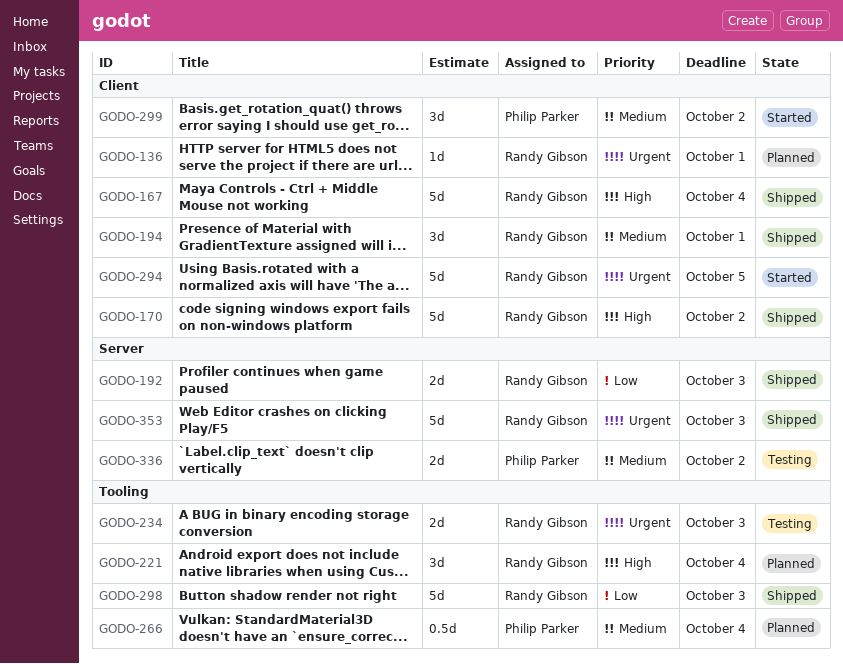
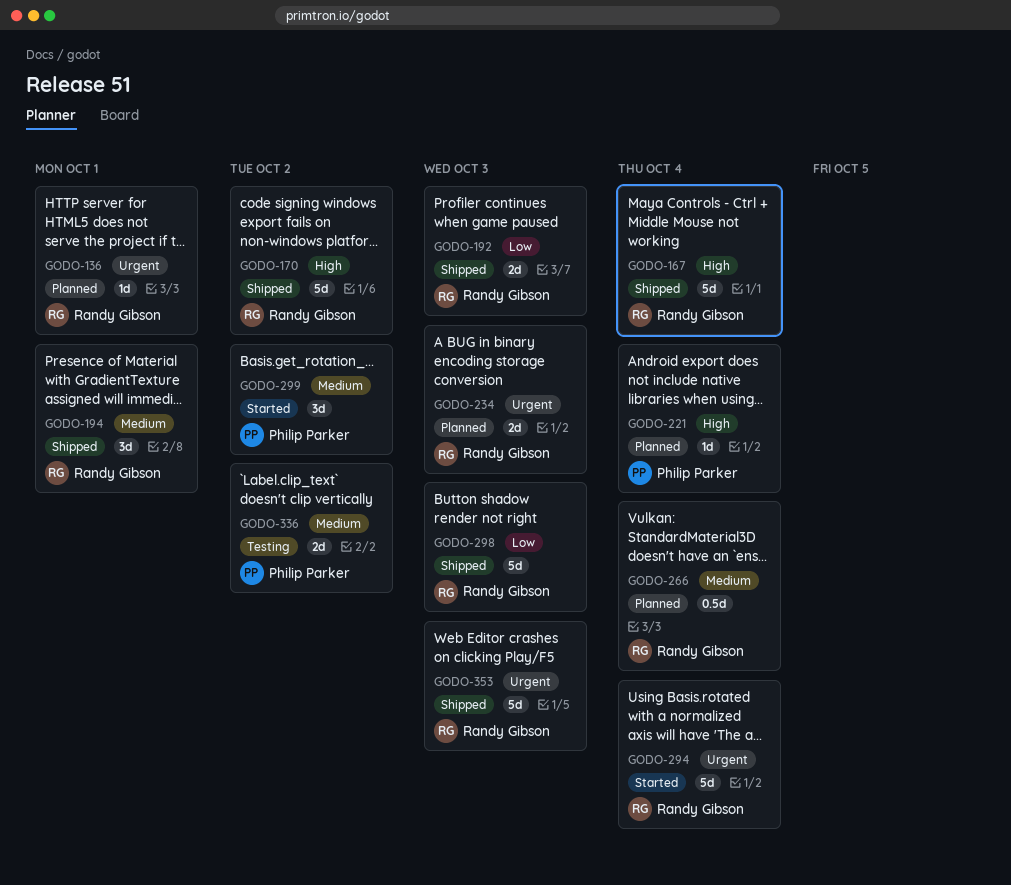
GODO-221, owner: Randy Gibson -> Philip Parker
GODO-221, estimate: 3d -> 1d
GODO-234, status: Testing -> Planned
GODO-266, owner: Philip Parker -> Randy Gibson
GODO-294, due: Oct 5 -> Oct 4

